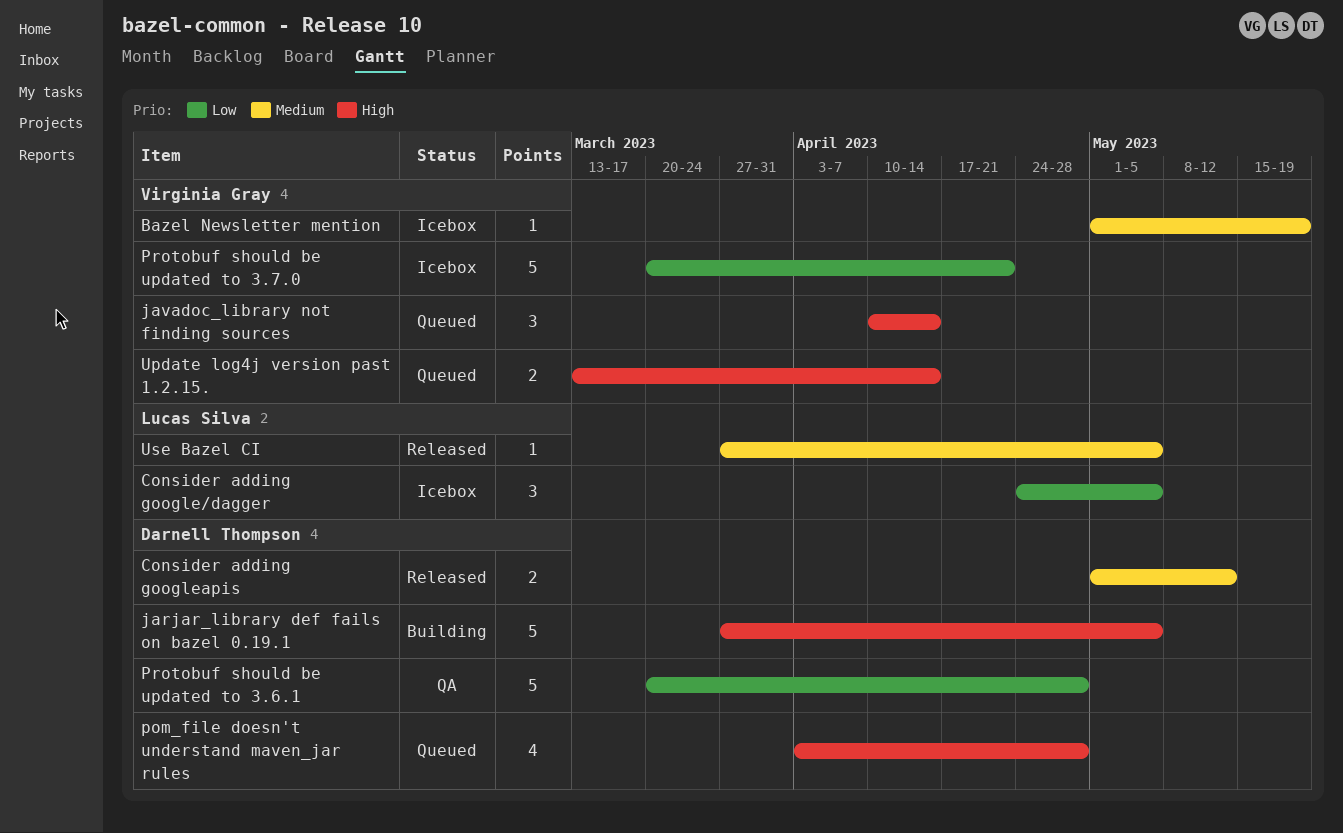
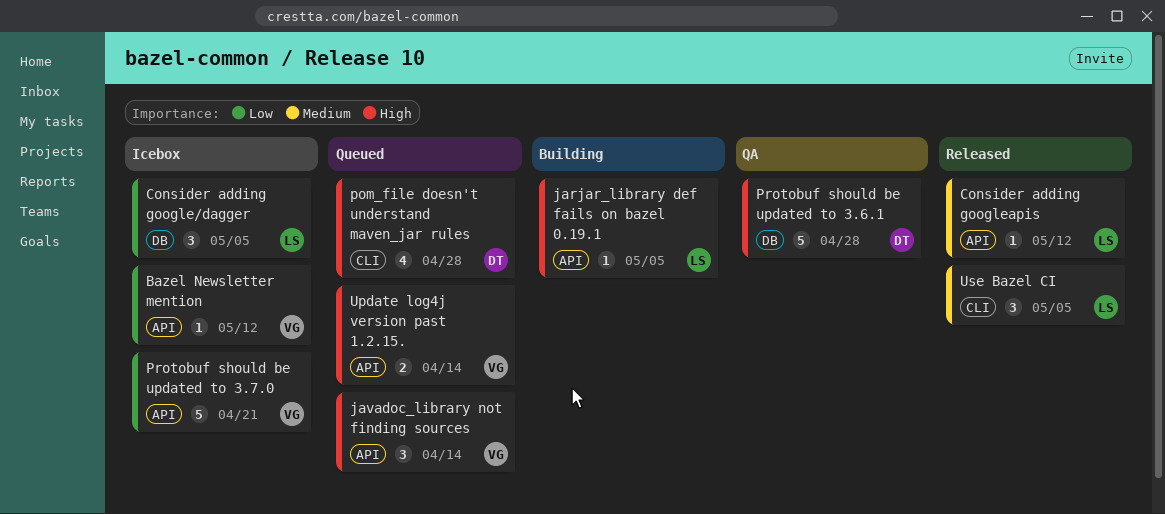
Bazel Newsletter mention, priority: Medium -> Low
Bazel Newsletter mention, due: May 19 -> May 12
Consider adding googleapis, owner: Darnell Thompson -> Lucas Silva
Consider adding googleapis, estimate: 2 -> 1
jarjar_library def fails on bazel 0.19.1, owner: Darnell Thompson -> Lucas Silva
jarjar_library def fails on bazel 0.19.1, estimate: 5 -> 1
Protobuf should be updated to 3.6.1, priority: Low -> High
Use Bazel CI, estimate: 1 -> 3

